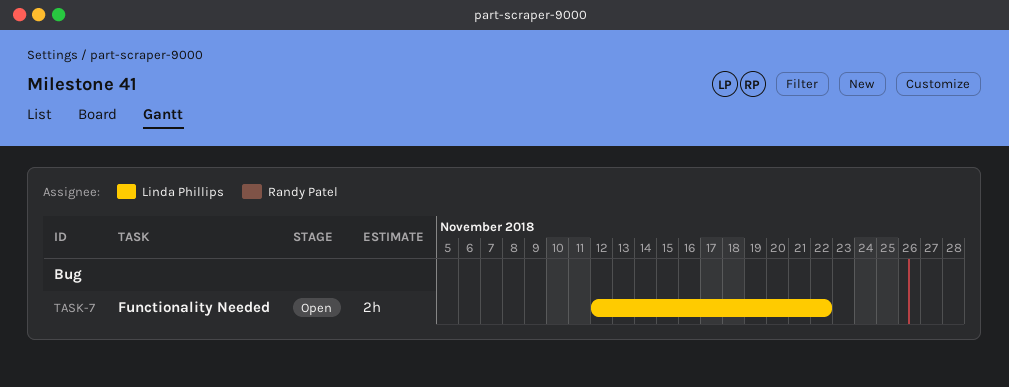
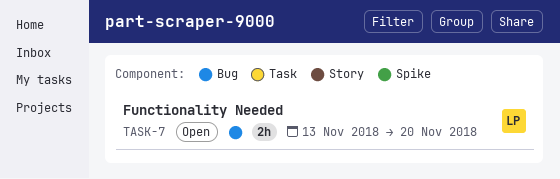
TASK-7, start: Nov 12 -> Nov 13
TASK-7, due: Nov 22 -> Nov 20

